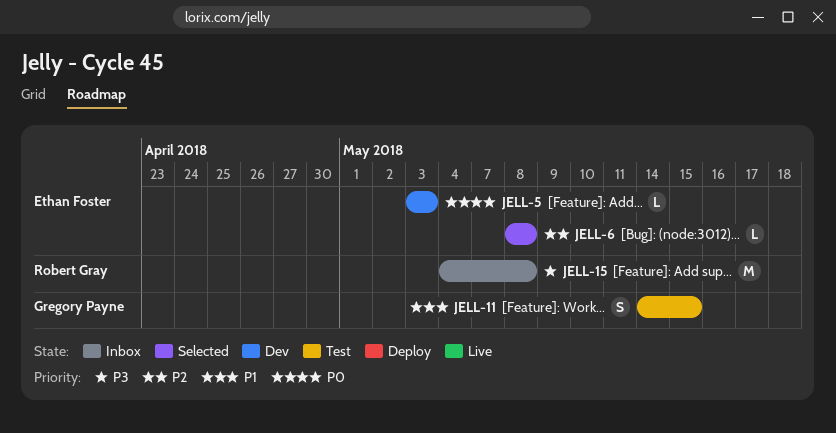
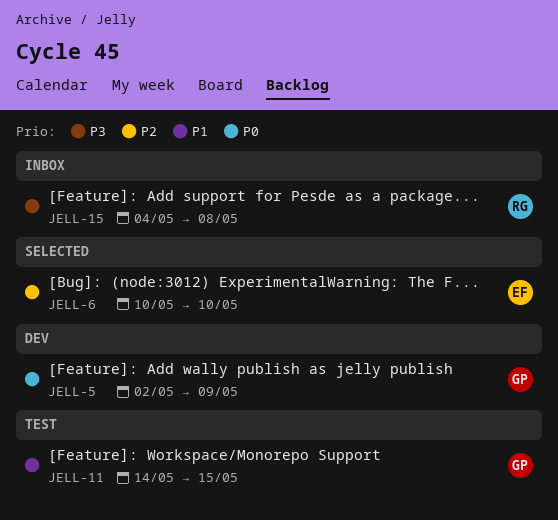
JELL-5, owner: Ethan Foster -> Gregory Payne
JELL-5, start: May 3 -> May 2
JELL-5, due: May 3 -> May 9
JELL-6, start: May 8 -> May 10
JELL-6, due: May 8 -> May 10

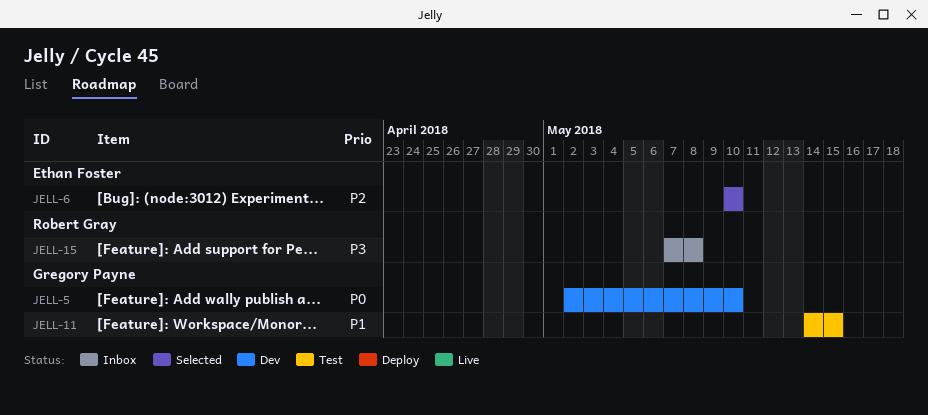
JELL-5, due: May 9 -> May 10
JELL-15, start: May 4 -> May 7

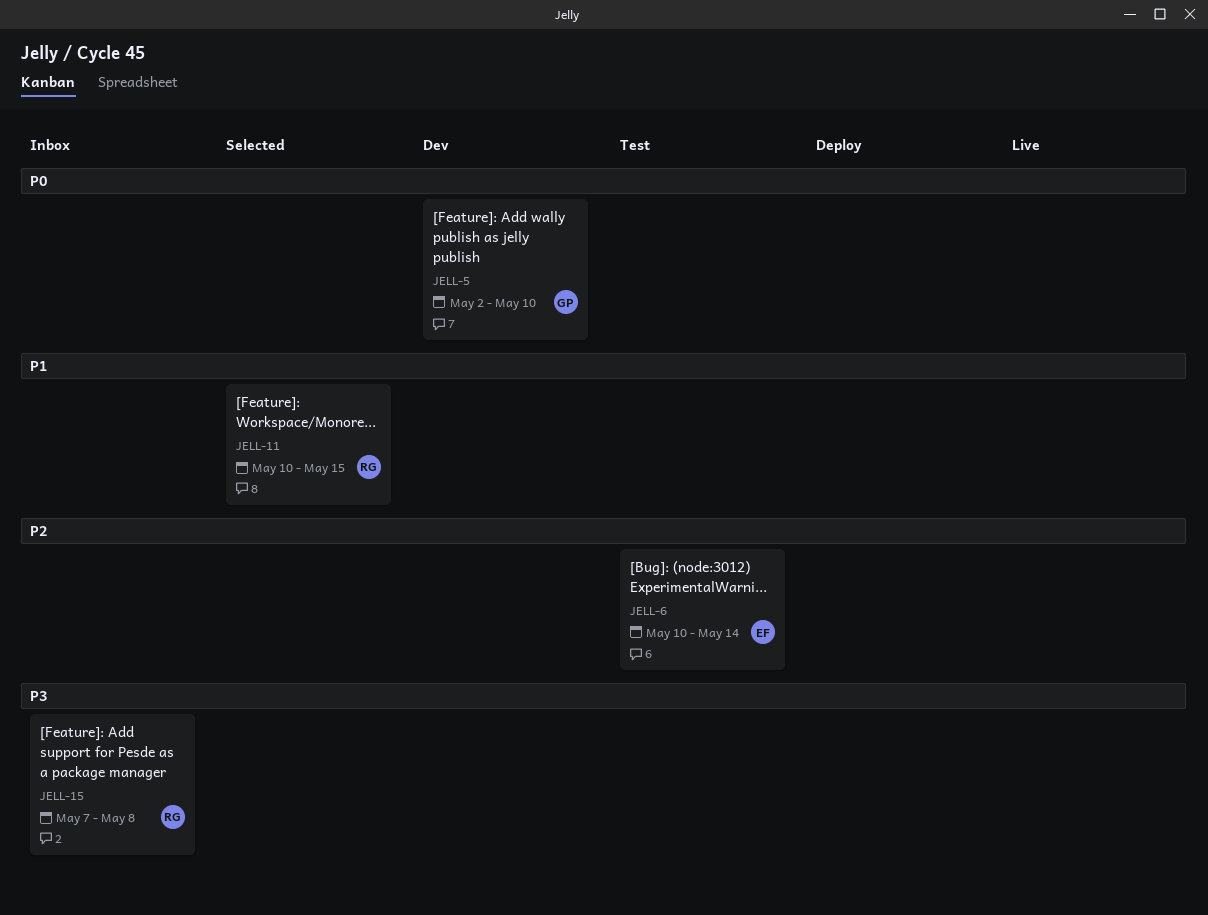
JELL-6, status: Selected -> Test
JELL-6, due: May 10 -> May 14
JELL-11, status: Test -> Selected
JELL-11, owner: Gregory Payne -> Robert Gray
JELL-11, start: May 14 -> May 10

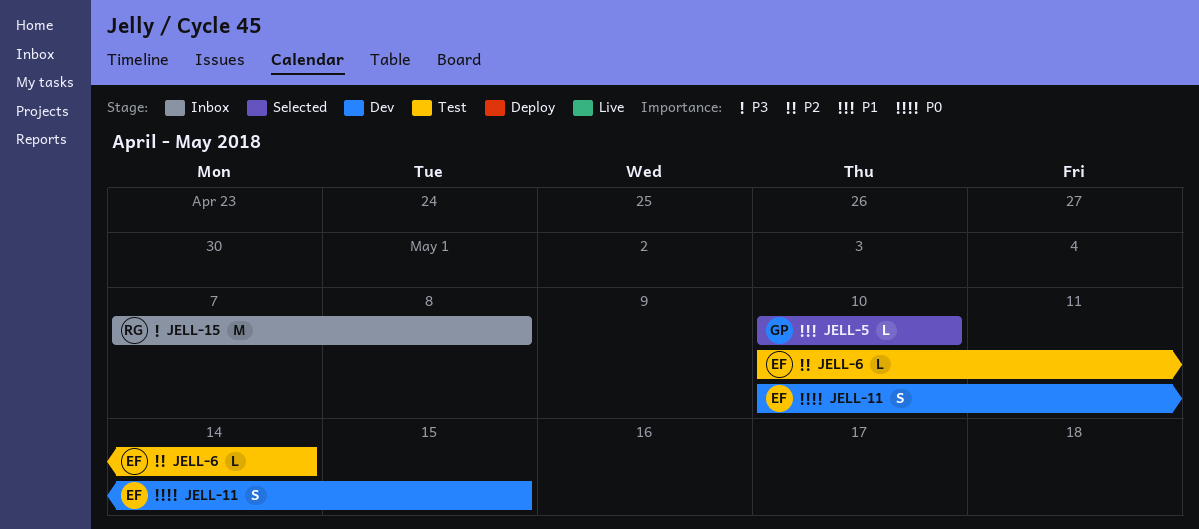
JELL-5, status: Dev -> Selected
JELL-5, priority: P0 -> P1
JELL-5, start: May 2 -> May 10
JELL-11, status: Selected -> Dev
JELL-11, owner: RG -> EF
JELL-11, priority: P1 -> P0

